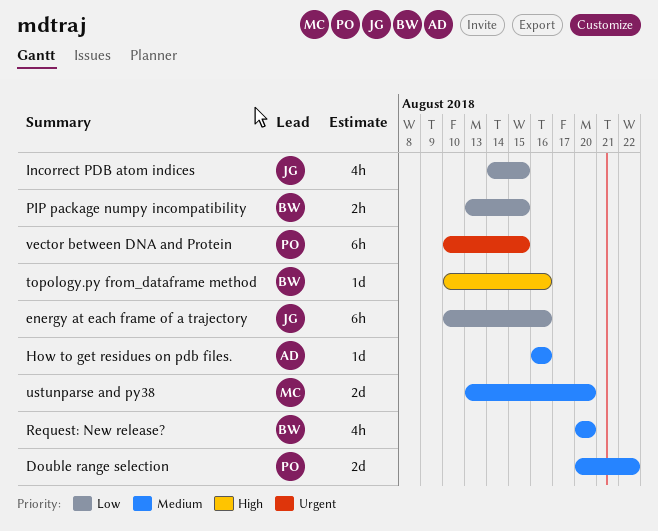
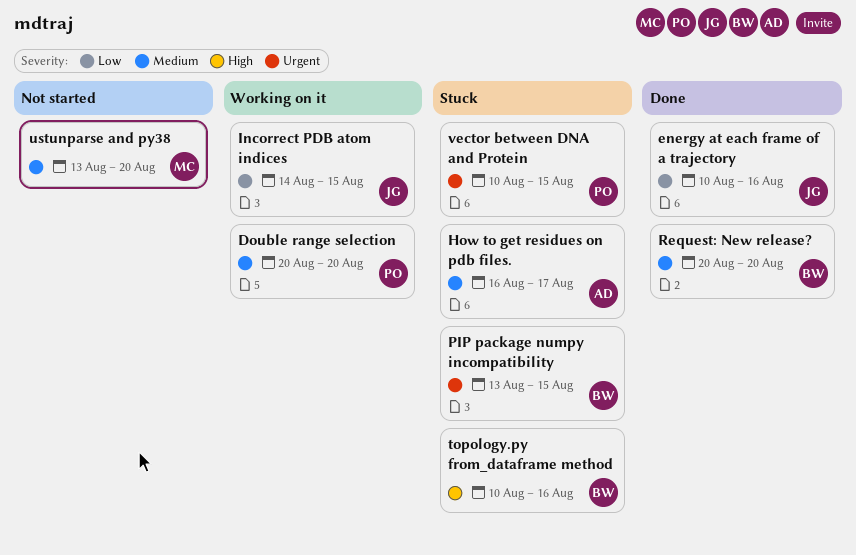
Double range selection, due: Aug 22 -> Aug 20
How to get residues on pdb files., due: Aug 16 -> Aug 17
PIP package numpy incompatibility, priority: Low -> Urgent

